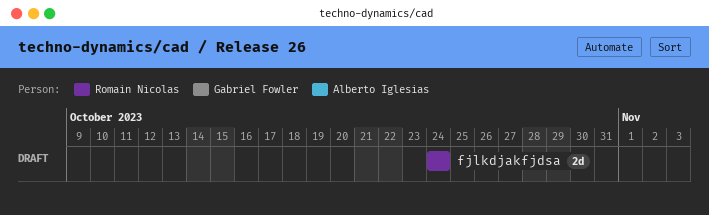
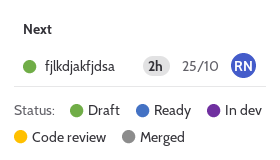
fjlkdjakfjdsa, estimate: 2d -> 2h
fjlkdjakfjdsa, due: Oct 24 -> Oct 25

